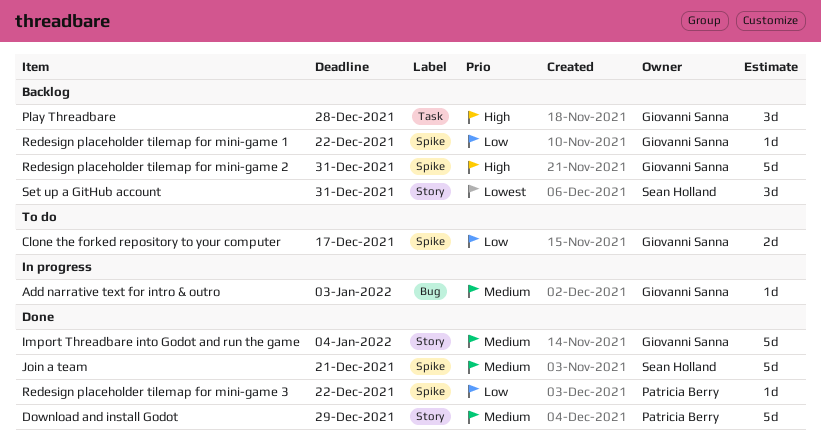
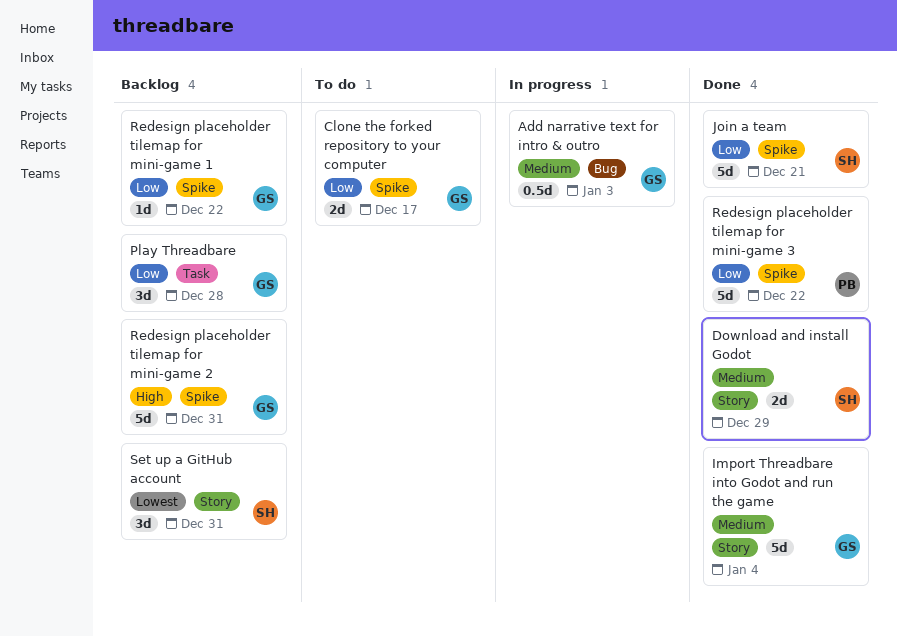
Add narrative text for intro & outro, estimate: 1d -> 0.5d
Download and install Godot, owner: Patricia Berry -> Sean Holland
Download and install Godot, estimate: 5d -> 2d
Join a team, priority: Medium -> Low
Play Threadbare, priority: High -> Low
Redesign placeholder tilemap for mini-game 3, estimate: 1d -> 5d

